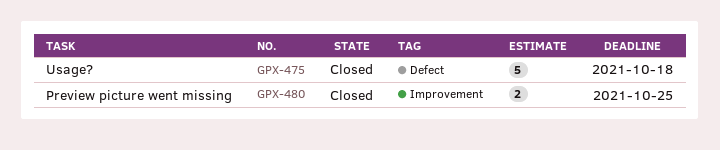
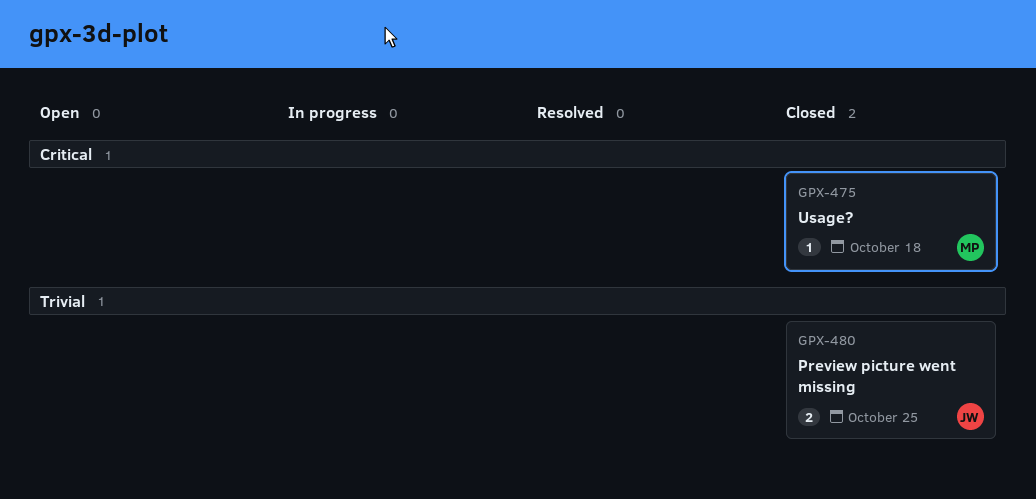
GPX-475, estimate: 5 -> 1

